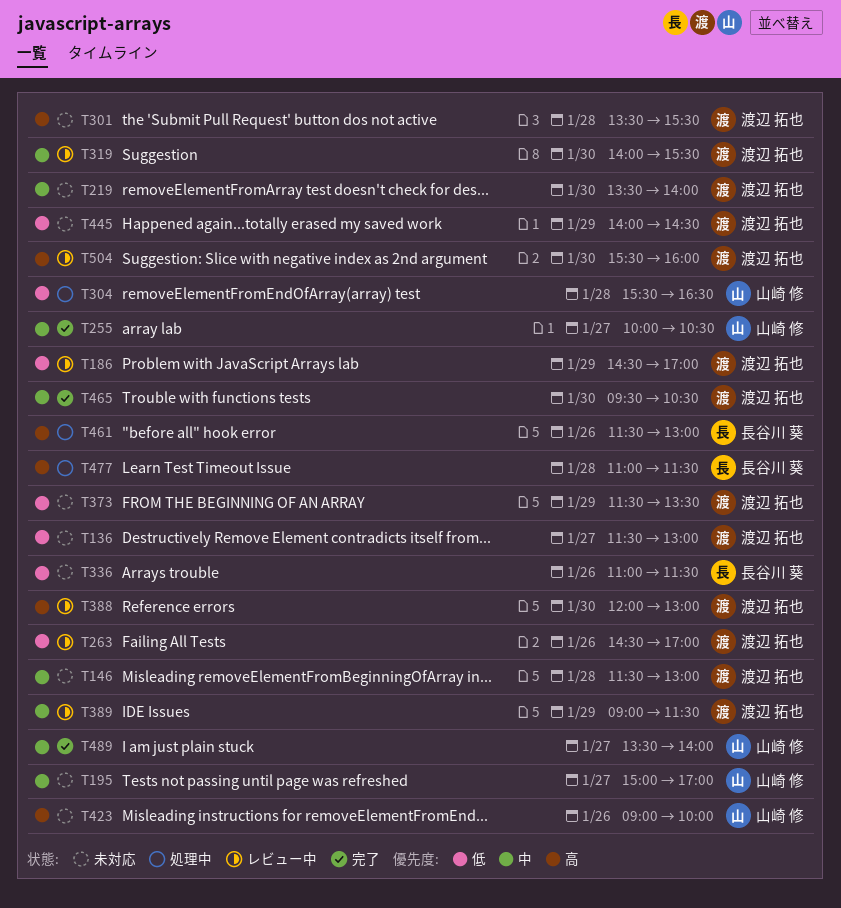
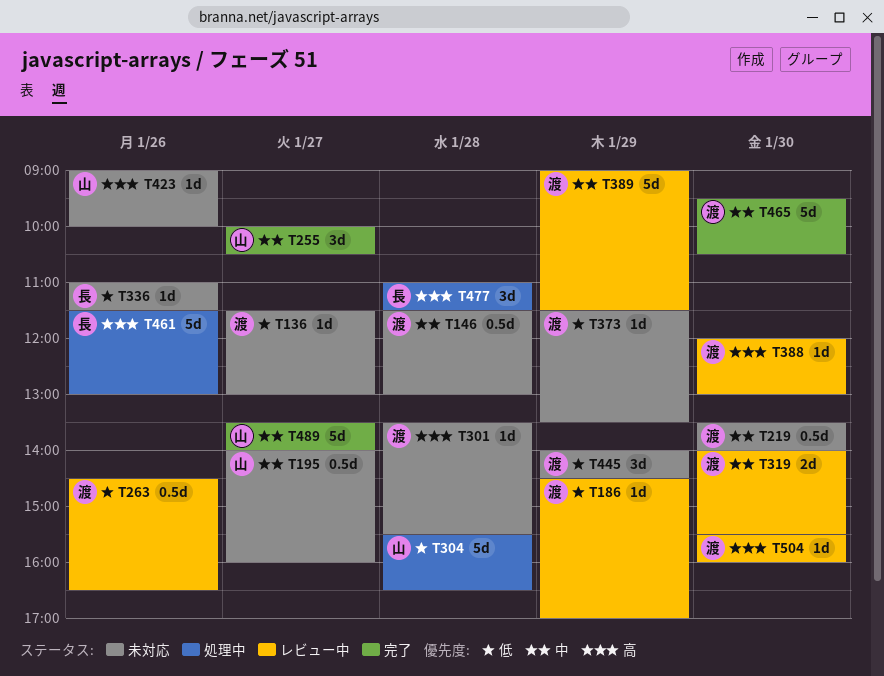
T195, begins: 15:00 -> 14:00
T195, ends: 17:00 -> 16:00
T263, ends: 17:00 -> 16:30

